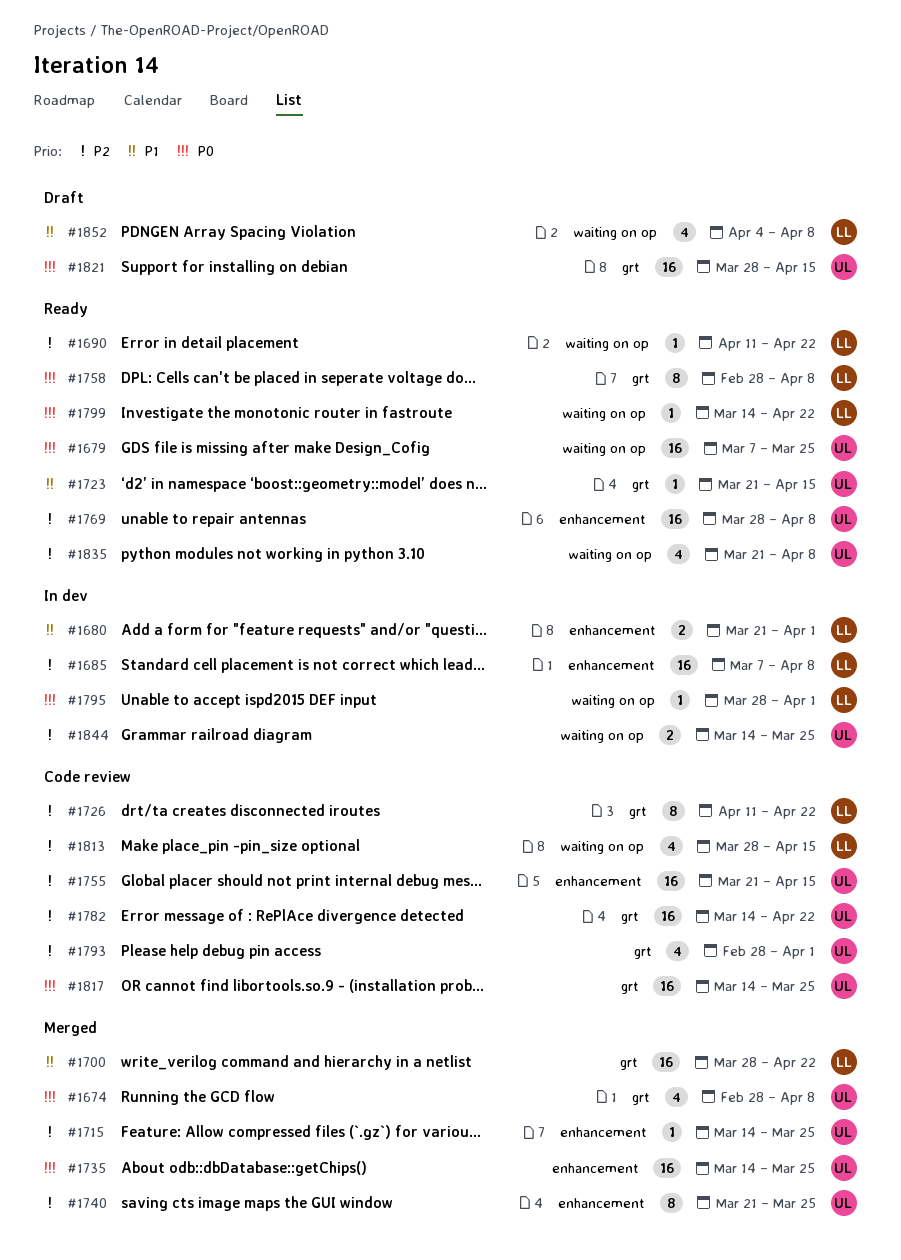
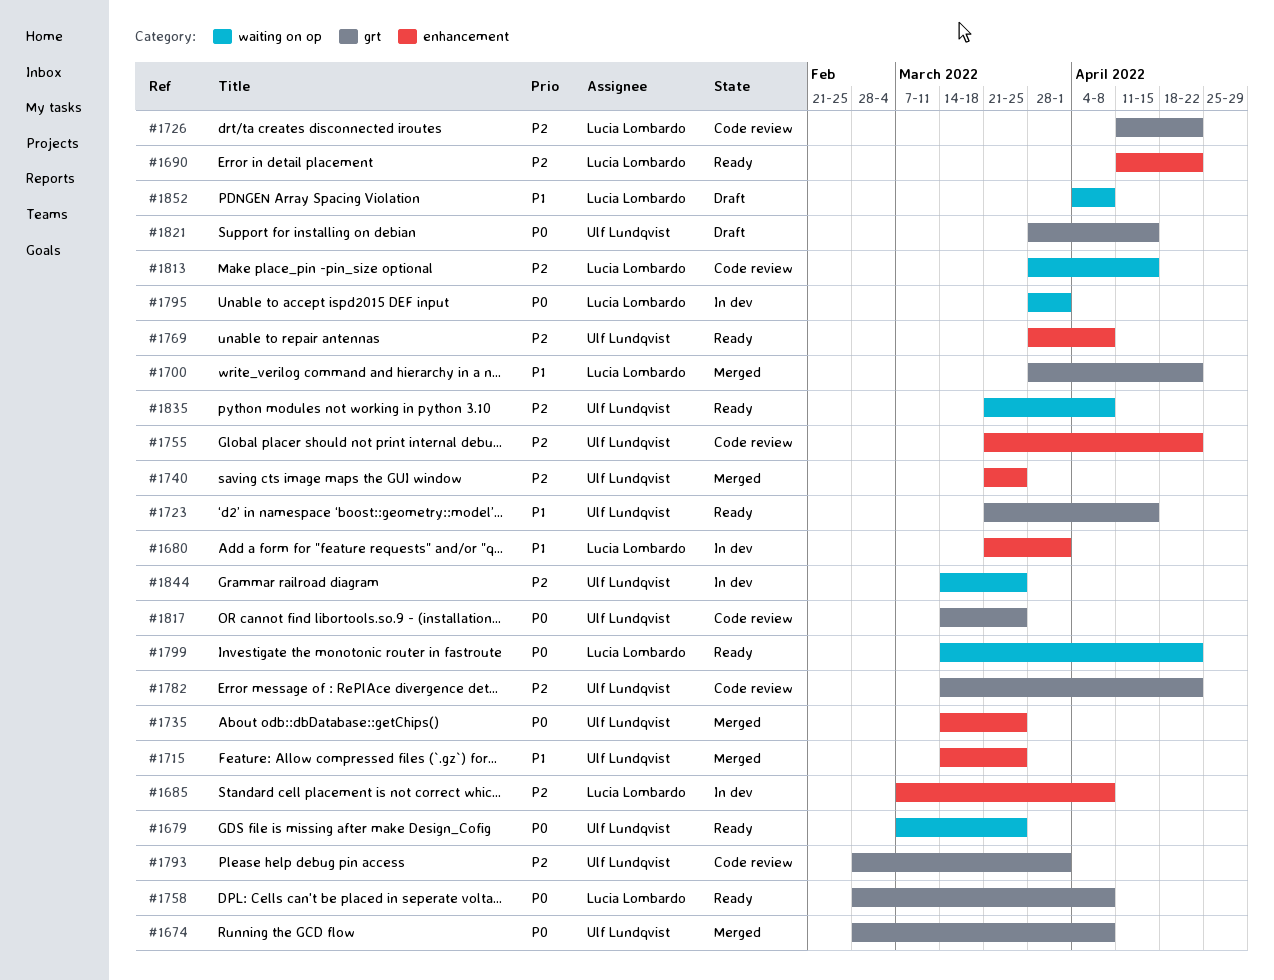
#1690, label: waiting on op -> enhancement
#1715, priority: P2 -> P1
#1755, due: Apr 15 -> Apr 22

